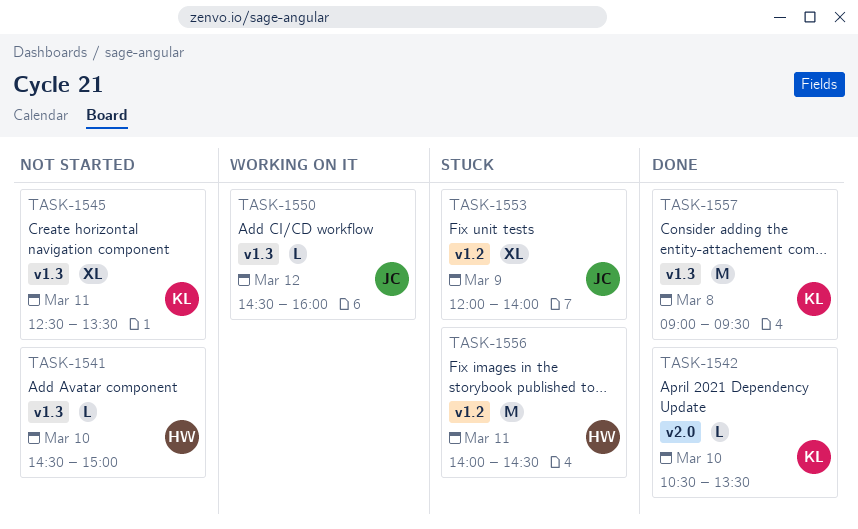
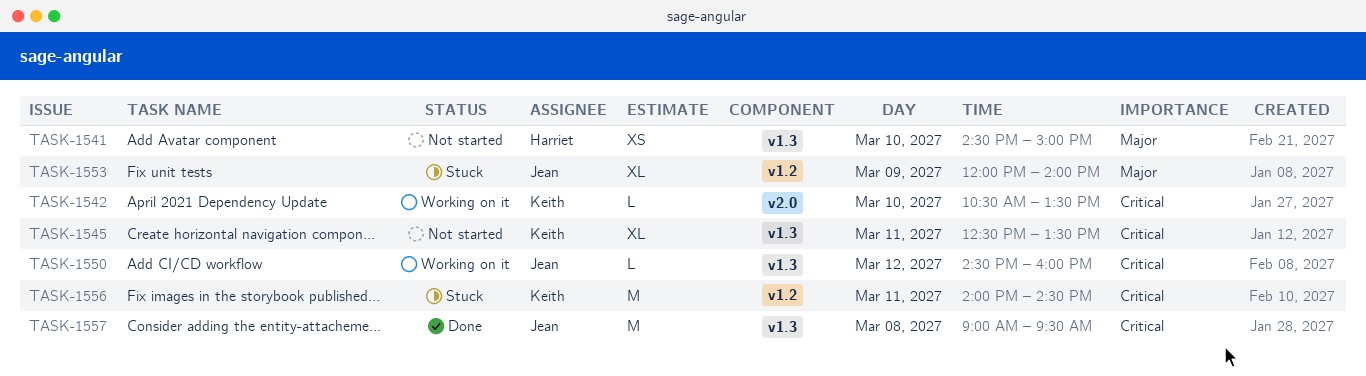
TASK-1541, estimate: L -> XS
TASK-1542, status: Done -> Working on it
TASK-1556, owner: Harriet -> Keith
TASK-1557, owner: Keith -> Jean

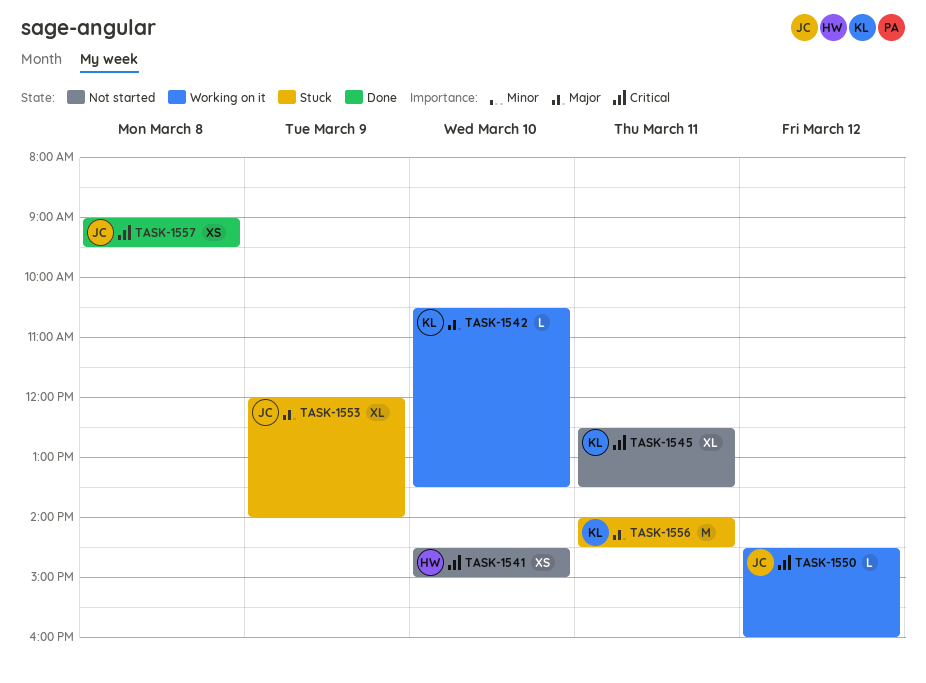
TASK-1541, priority: Major -> Critical
TASK-1542, priority: Critical -> Major
TASK-1556, priority: Critical -> Major
TASK-1557, estimate: M -> XS

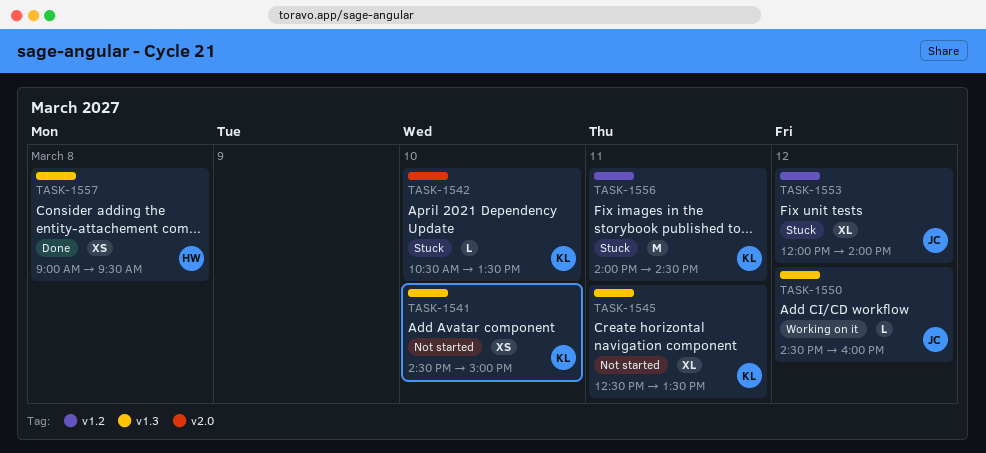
TASK-1541, owner: HW -> KL
TASK-1542, status: Working on it -> Stuck
TASK-1553, day: Mar 9 -> Mar 12
TASK-1557, owner: JC -> HW

